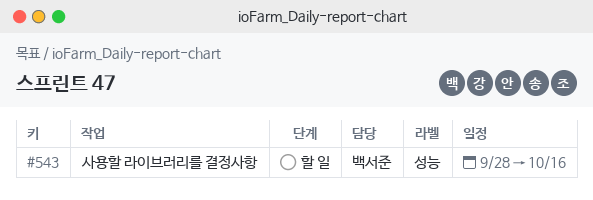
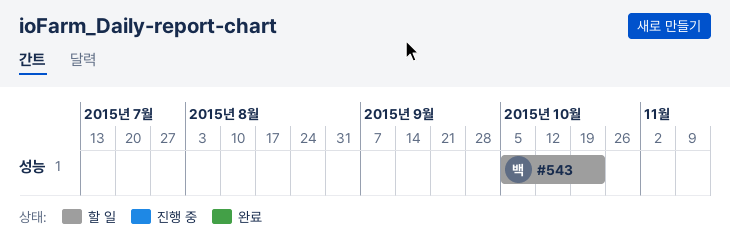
#543, start: Sep 28 -> Oct 5
#543, due: Oct 16 -> Oct 23

